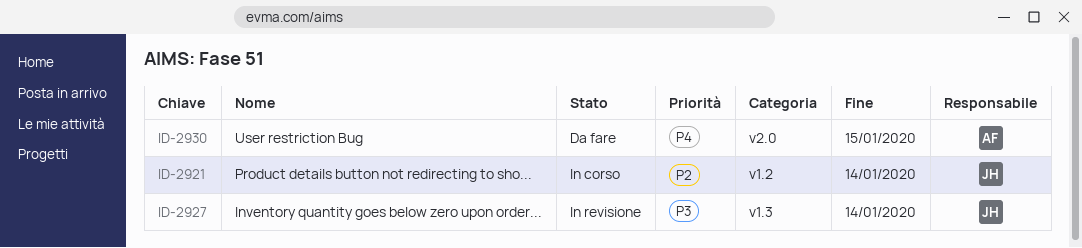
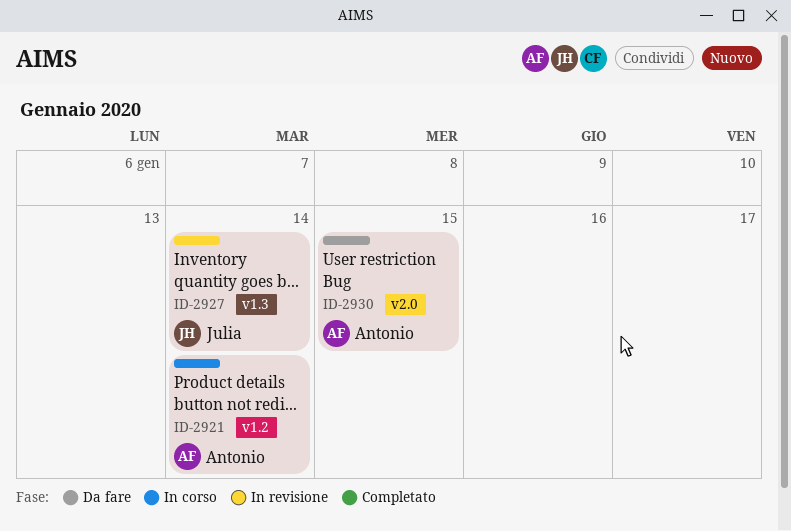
ID-2921, owner: Julia -> Antonio

